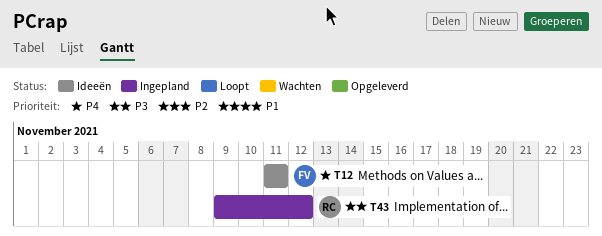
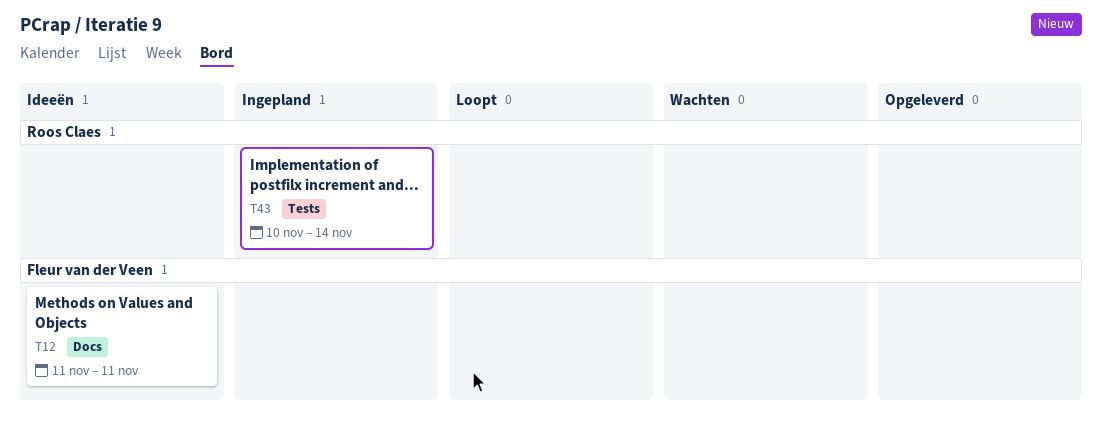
T43, start: Nov 9 -> Nov 10
T43, due: Nov 12 -> Nov 14

